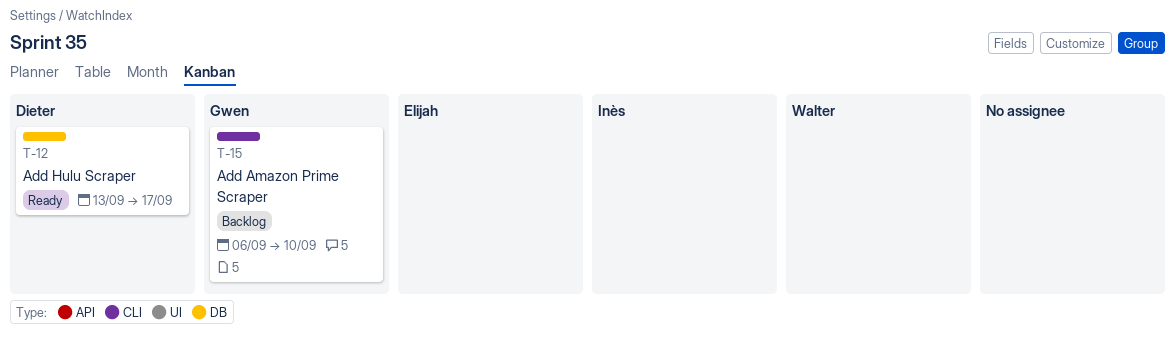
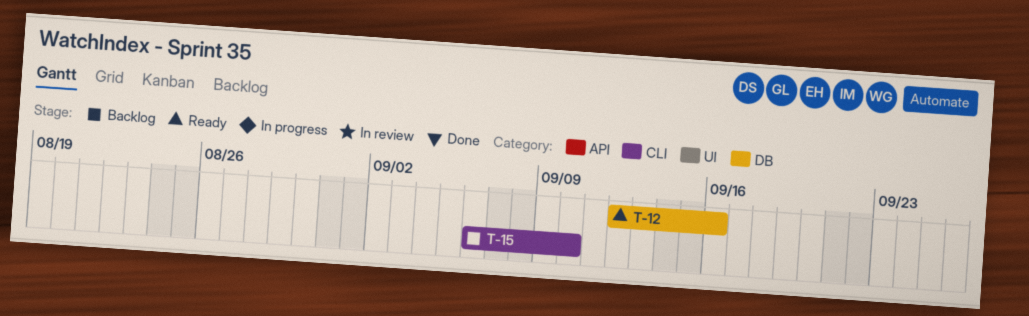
T-12, start: Sep 13 -> Sep 12
T-12, due: Sep 17 -> Sep 16

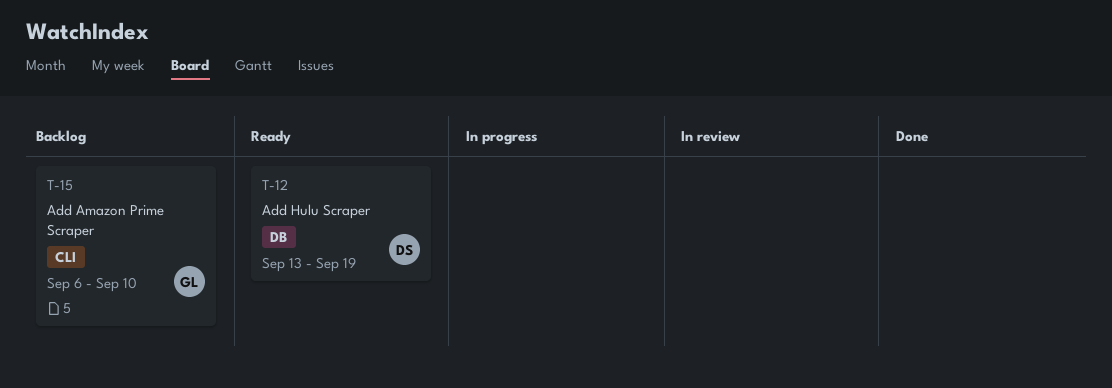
T-12, start: Sep 12 -> Sep 13
T-12, due: Sep 16 -> Sep 19

